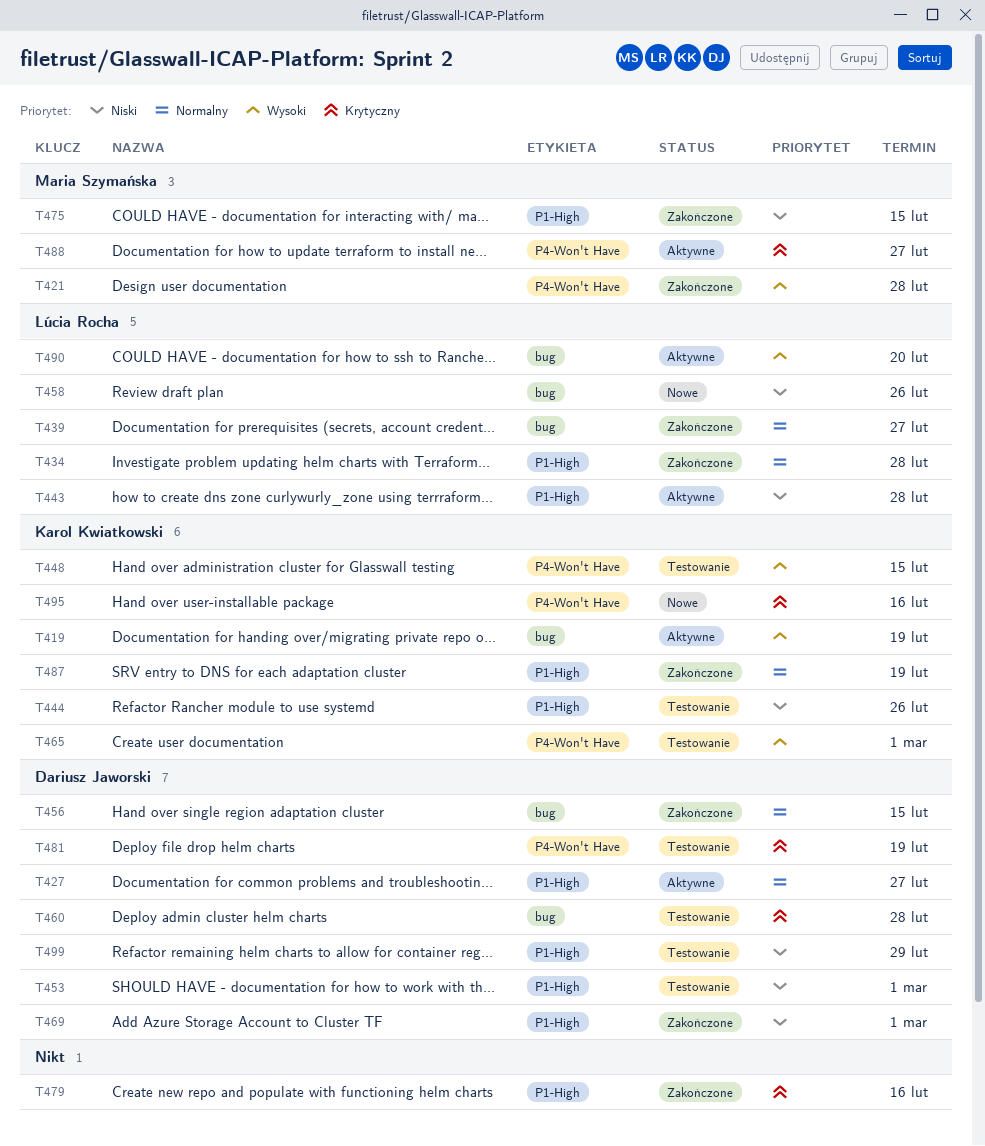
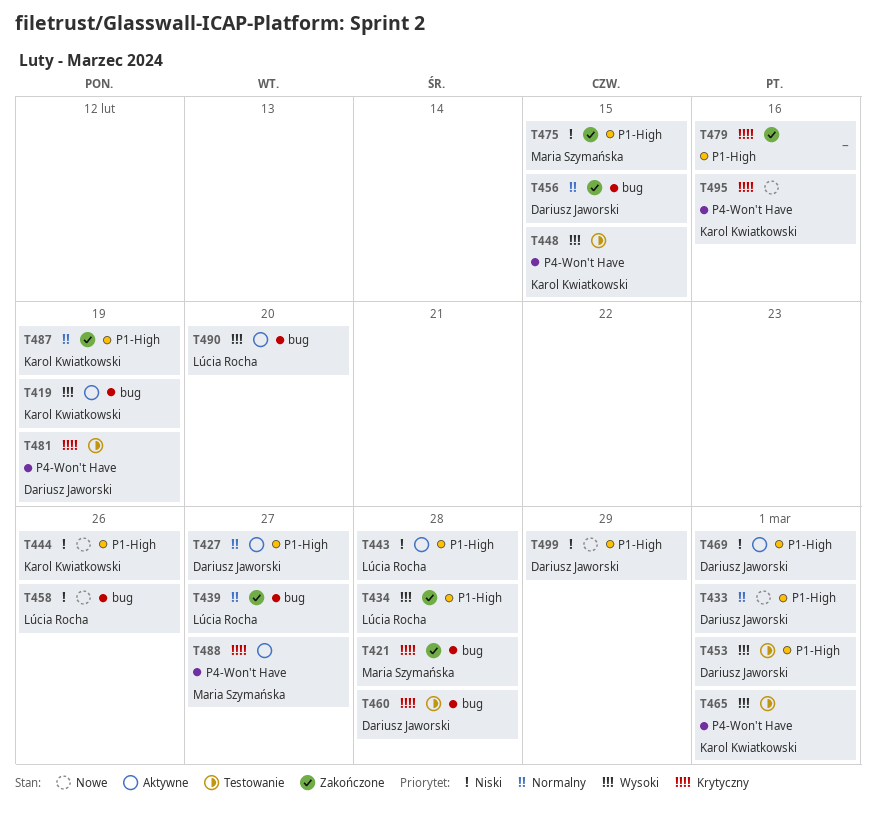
T421, priority: Wysoki -> Krytyczny
T421, label: P4-Won't Have -> bug
T433: none -> present
T434, priority: Normalny -> Wysoki
T444, status: Testowanie -> Nowe
T453, priority: Niski -> Wysoki
T469, status: Zakończone -> Aktywne
T499, status: Testowanie -> Nowe

